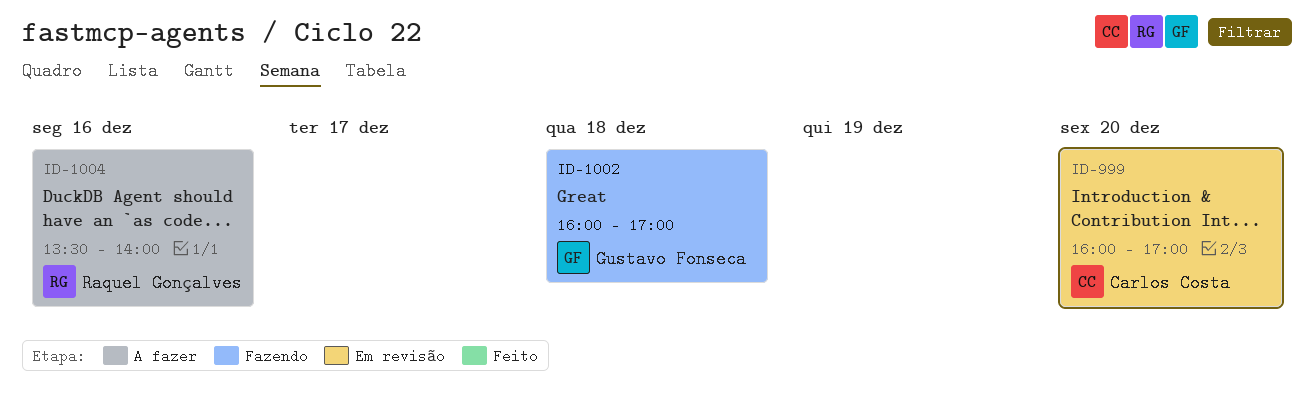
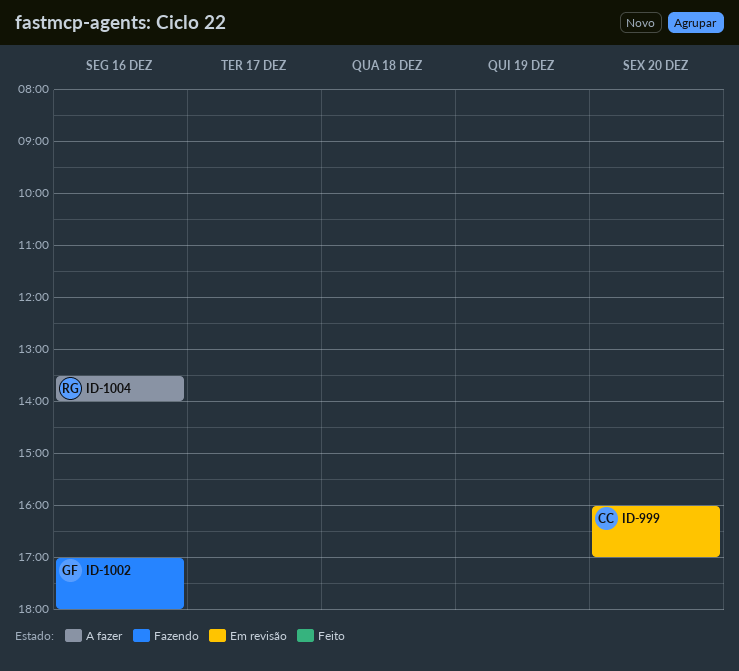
ID-1002, day: Dec 18 -> Dec 16
ID-1002, begins: 16:00 -> 17:00
ID-1002, ends: 17:00 -> 18:00

